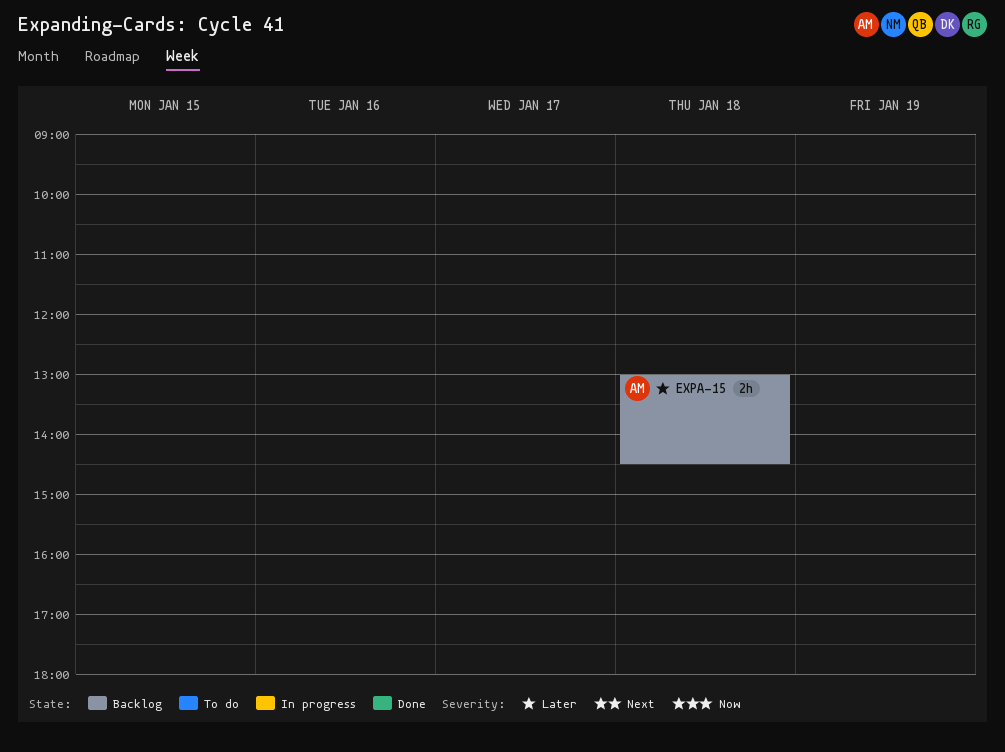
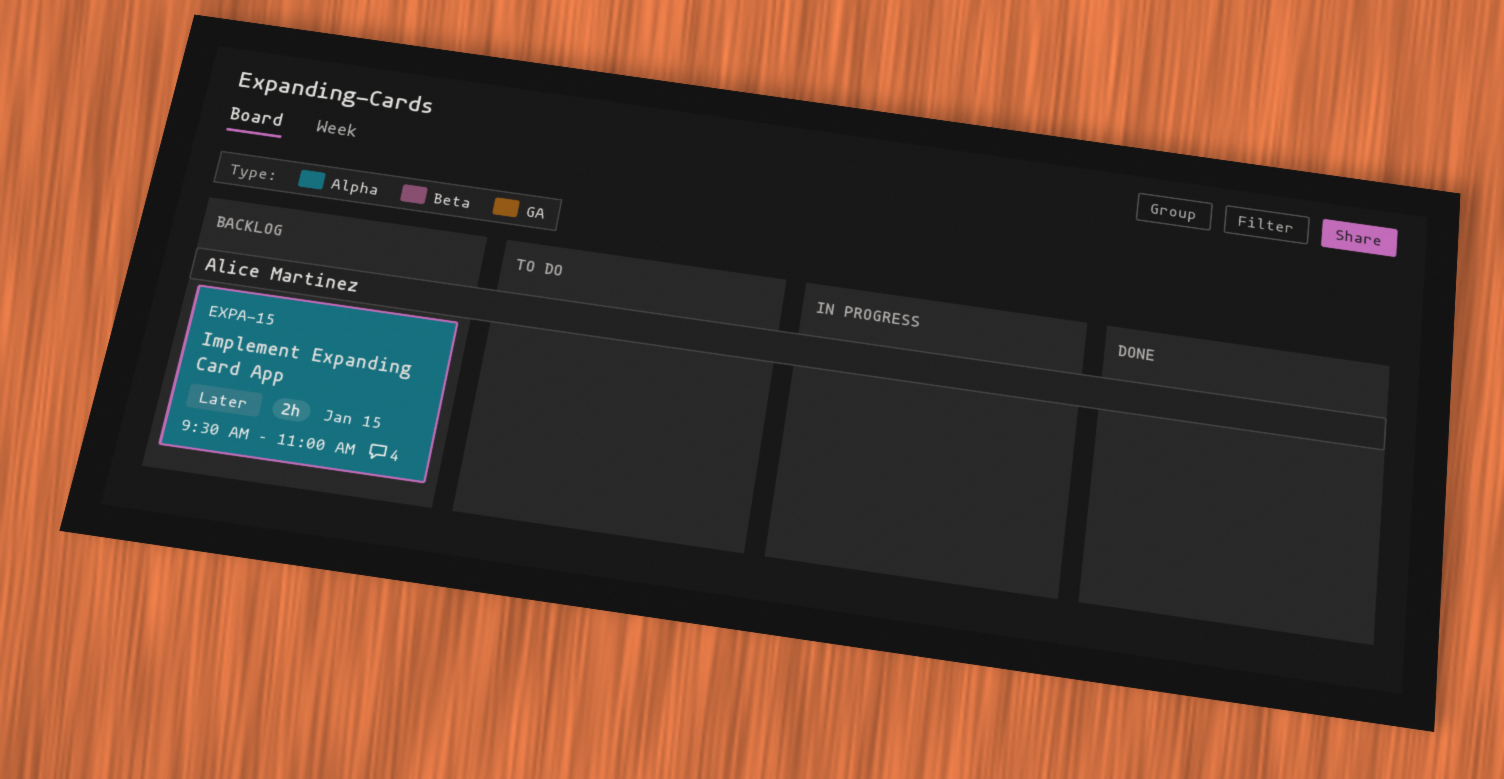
EXPA-15, day: Jan 18 -> Jan 15
EXPA-15, begins: 13:00 -> 09:30
EXPA-15, ends: 14:30 -> 11:00

